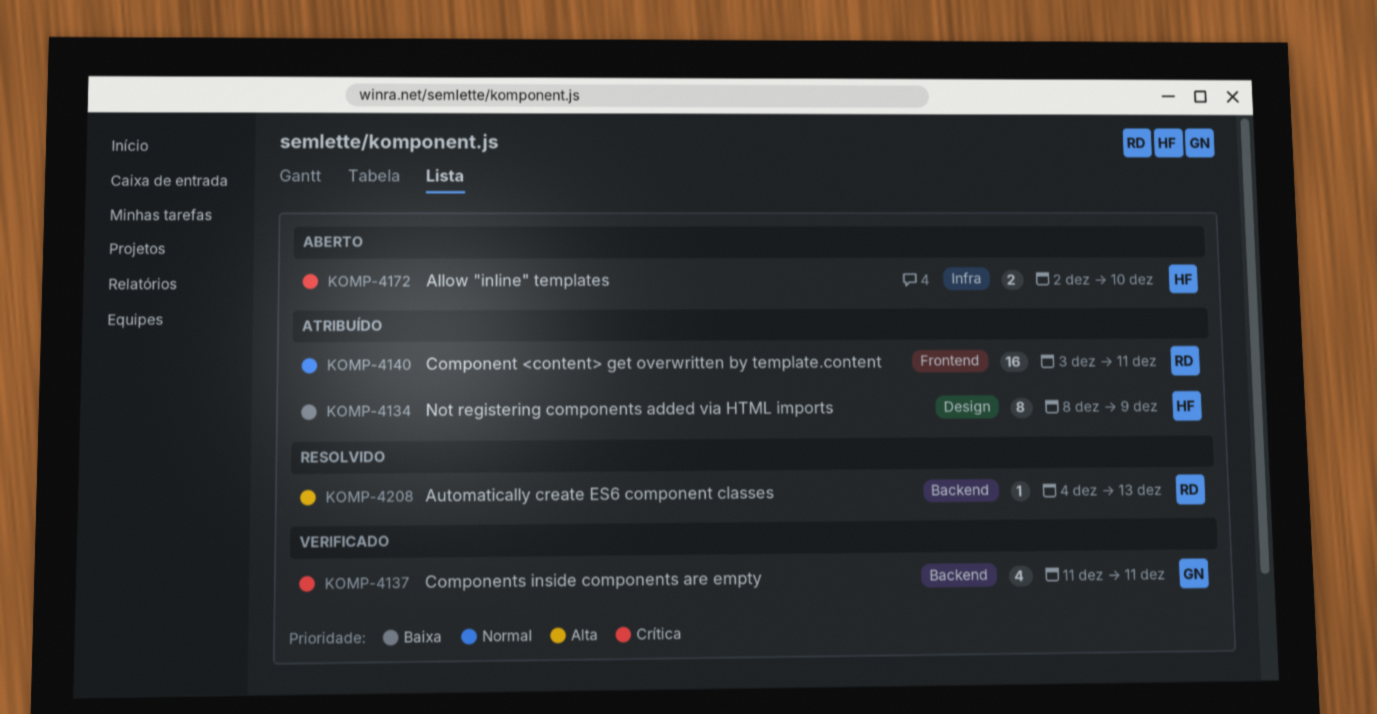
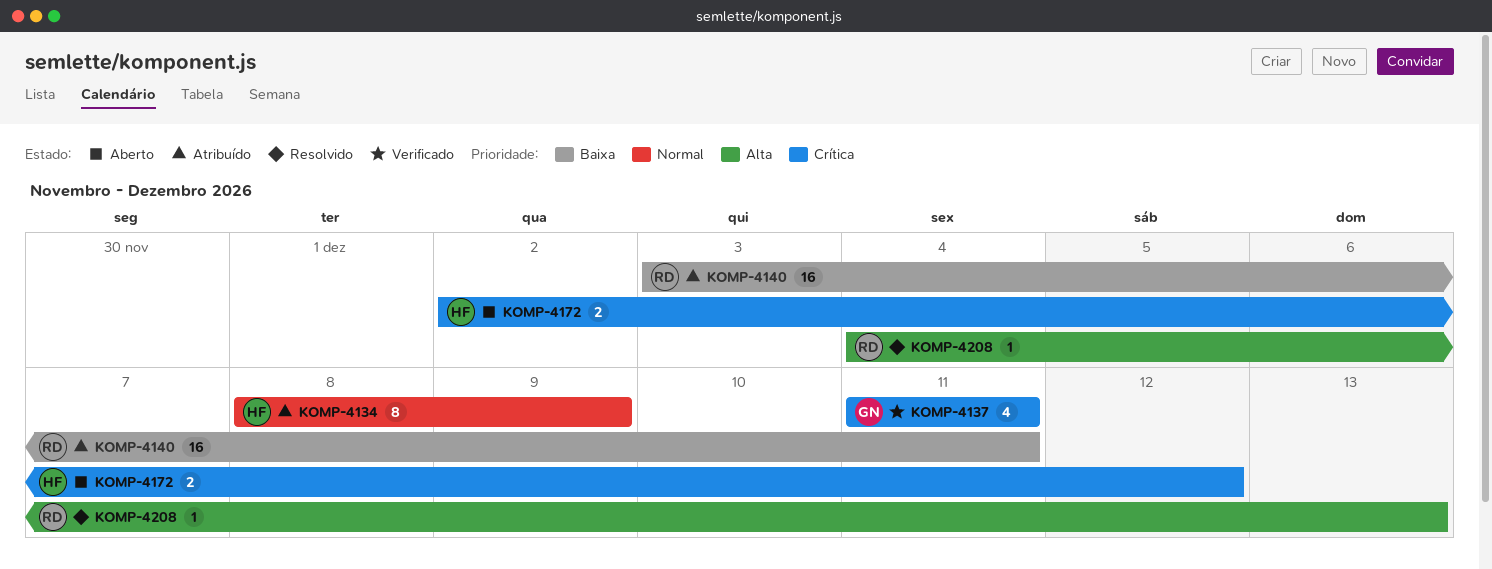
KOMP-4134, priority: Baixa -> Normal
KOMP-4140, priority: Normal -> Baixa
KOMP-4172, due: Dec 10 -> Dec 12

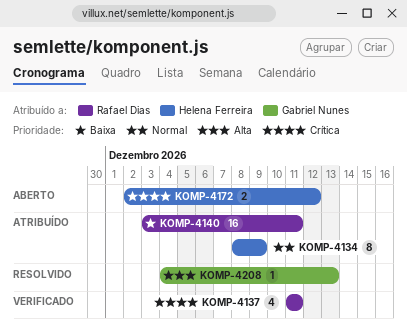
KOMP-4137, owner: Gabriel Nunes -> Rafael Dias
KOMP-4208, owner: Rafael Dias -> Gabriel Nunes

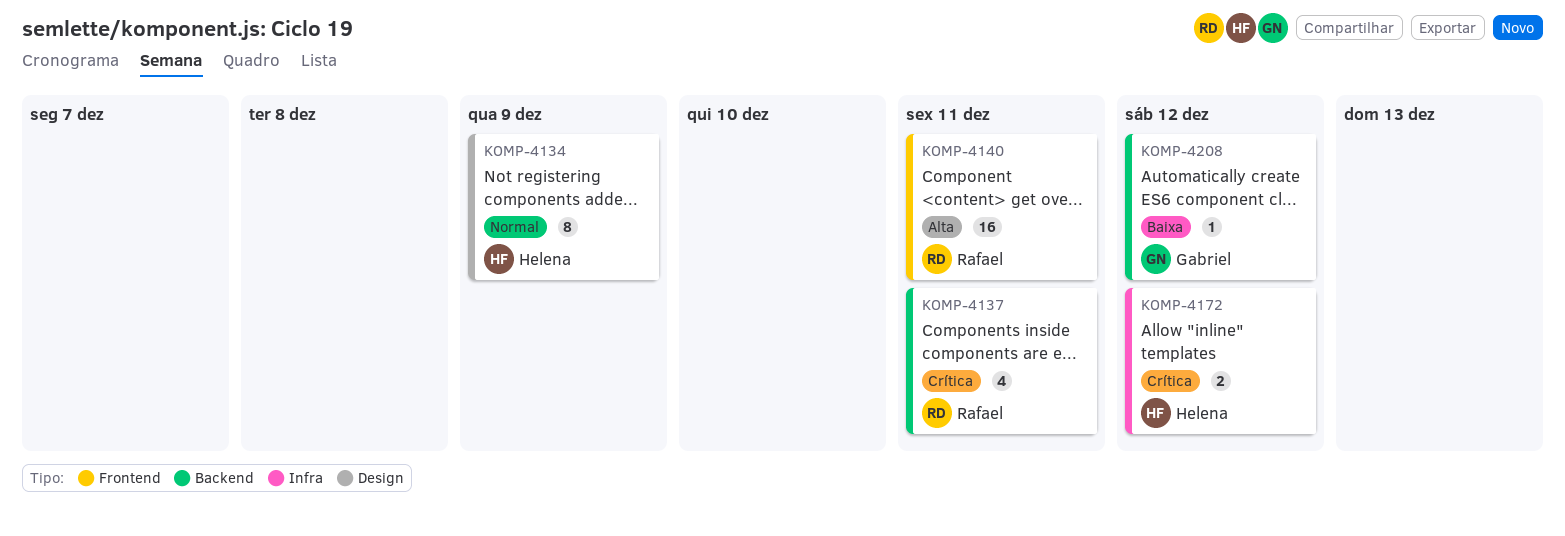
KOMP-4140, priority: Baixa -> Alta
KOMP-4208, priority: Alta -> Baixa
KOMP-4208, due: Dec 13 -> Dec 12

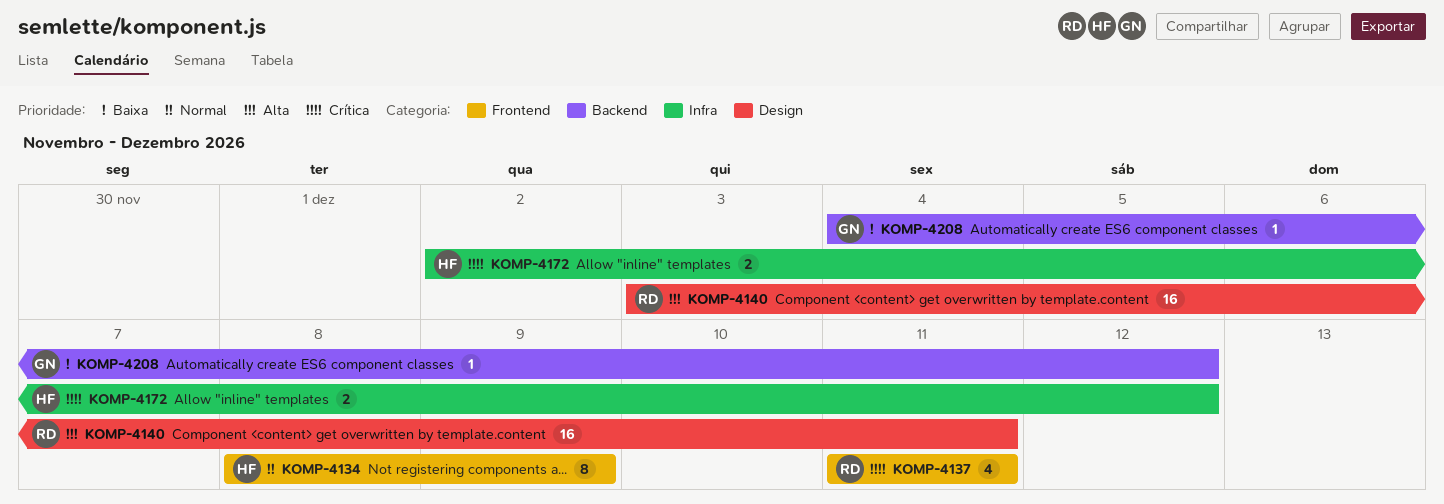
KOMP-4134, label: Design -> Frontend
KOMP-4137, label: Backend -> Frontend
KOMP-4140, label: Frontend -> Design

